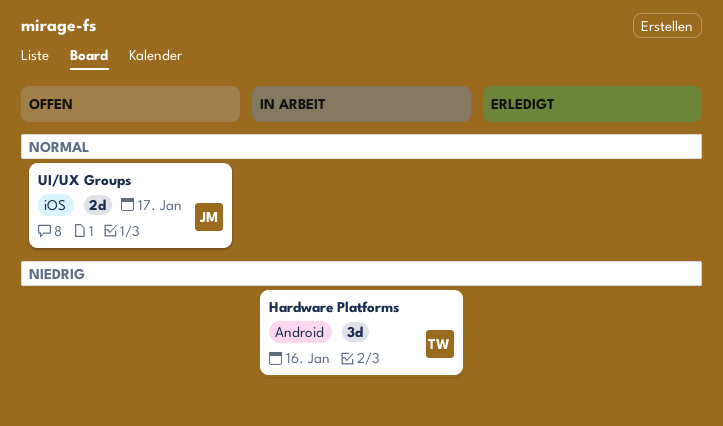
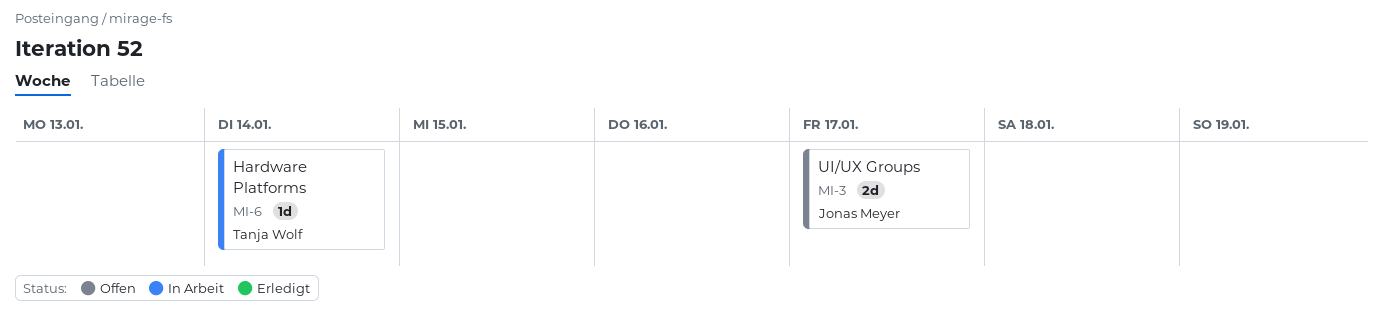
Hardware Platforms, estimate: 3d -> 1d
Hardware Platforms, due: Jan 16 -> Jan 14

